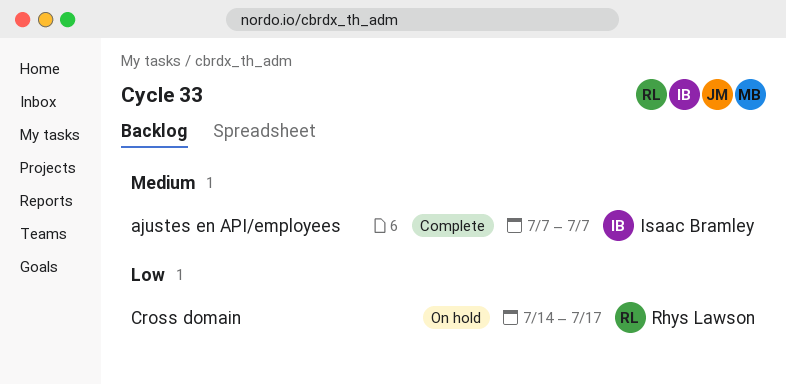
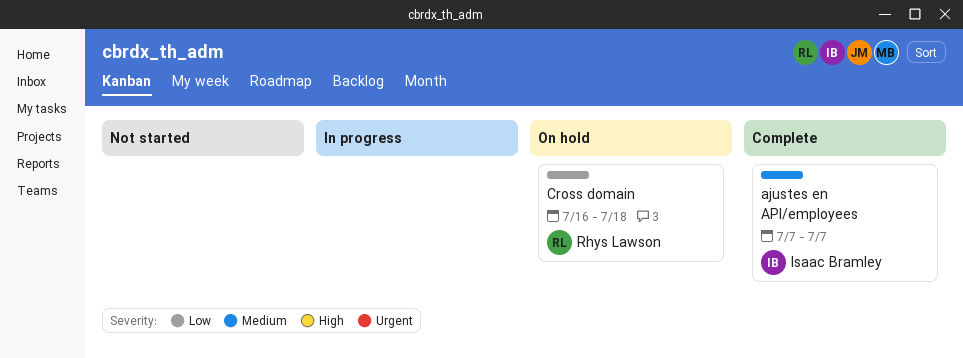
Cross domain, start: Jul 14 -> Jul 16
Cross domain, due: Jul 17 -> Jul 18

